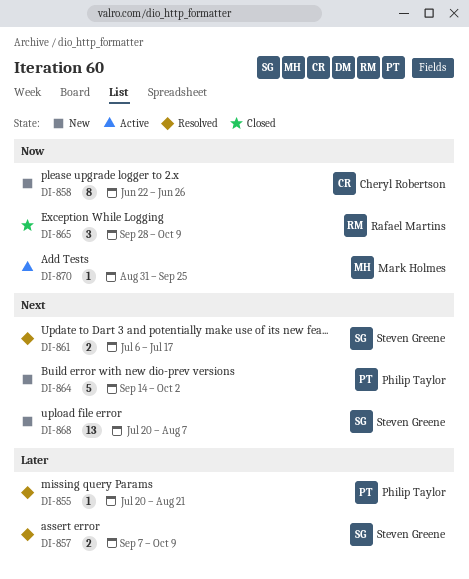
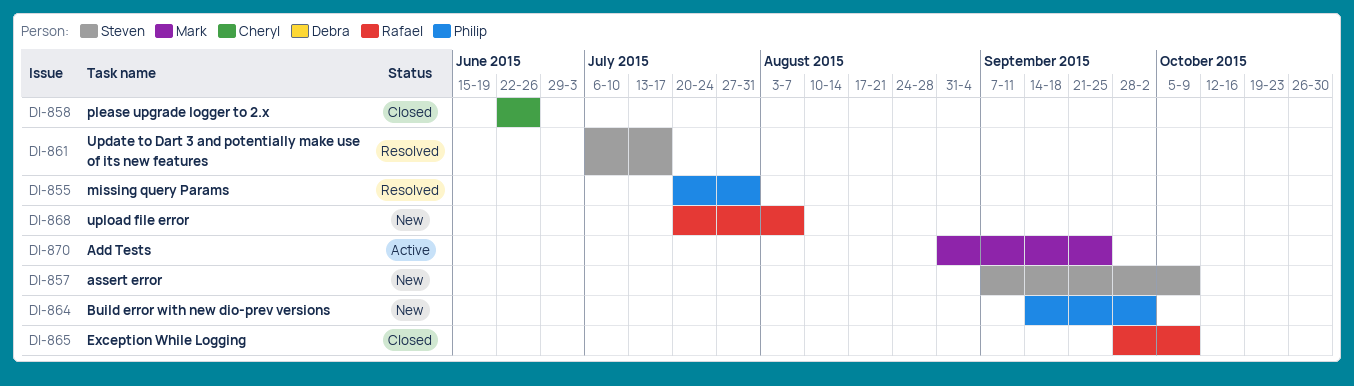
DI-855, due: Aug 21 -> Jul 31
DI-857, status: Resolved -> New
DI-858, status: New -> Closed
DI-868, owner: Steven Greene -> Rafael Martins

